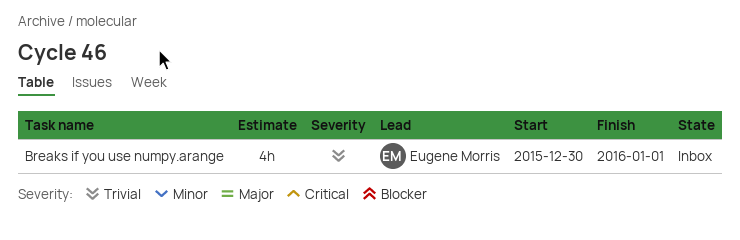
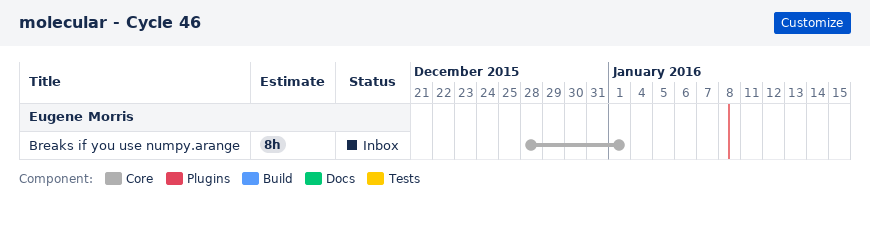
Breaks if you use numpy.arange, estimate: 4h -> 8h
Breaks if you use numpy.arange, start: Dec 30 -> Dec 28

